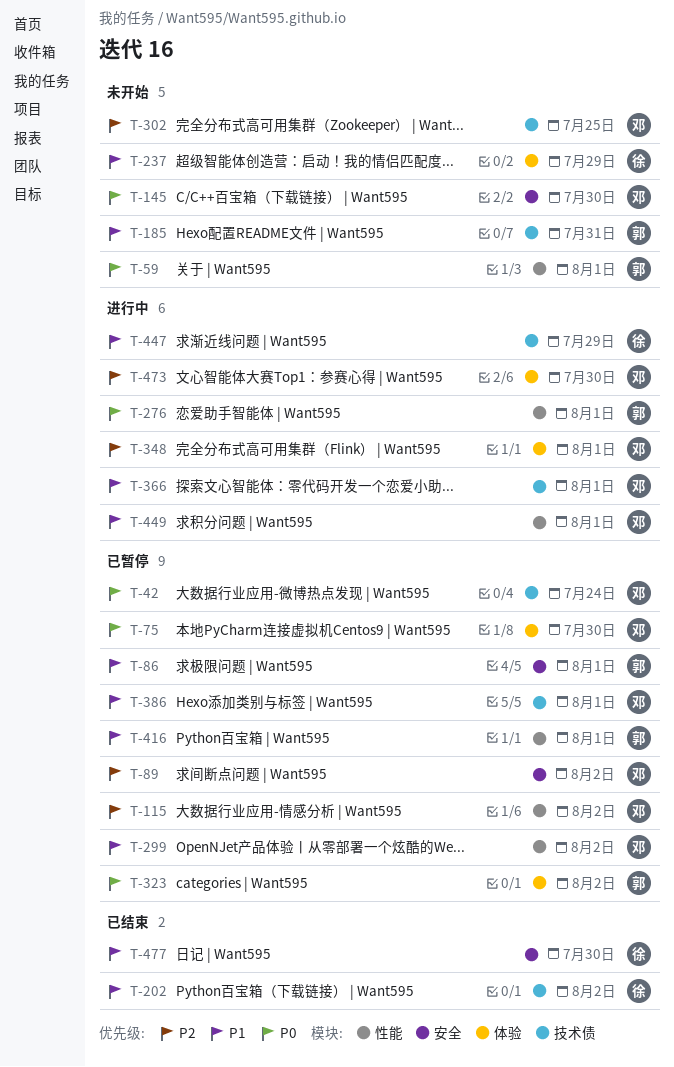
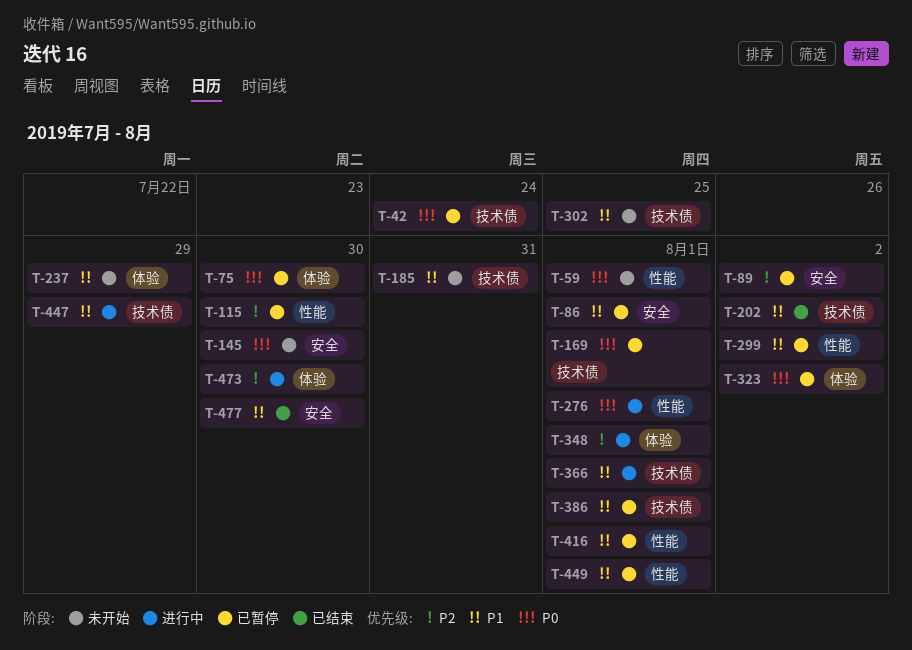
T-115, due: Aug 2 -> Jul 30
T-169: none -> present
T-302, priority: P2 -> P1
T-449, status: 进行中 -> 已暂停

